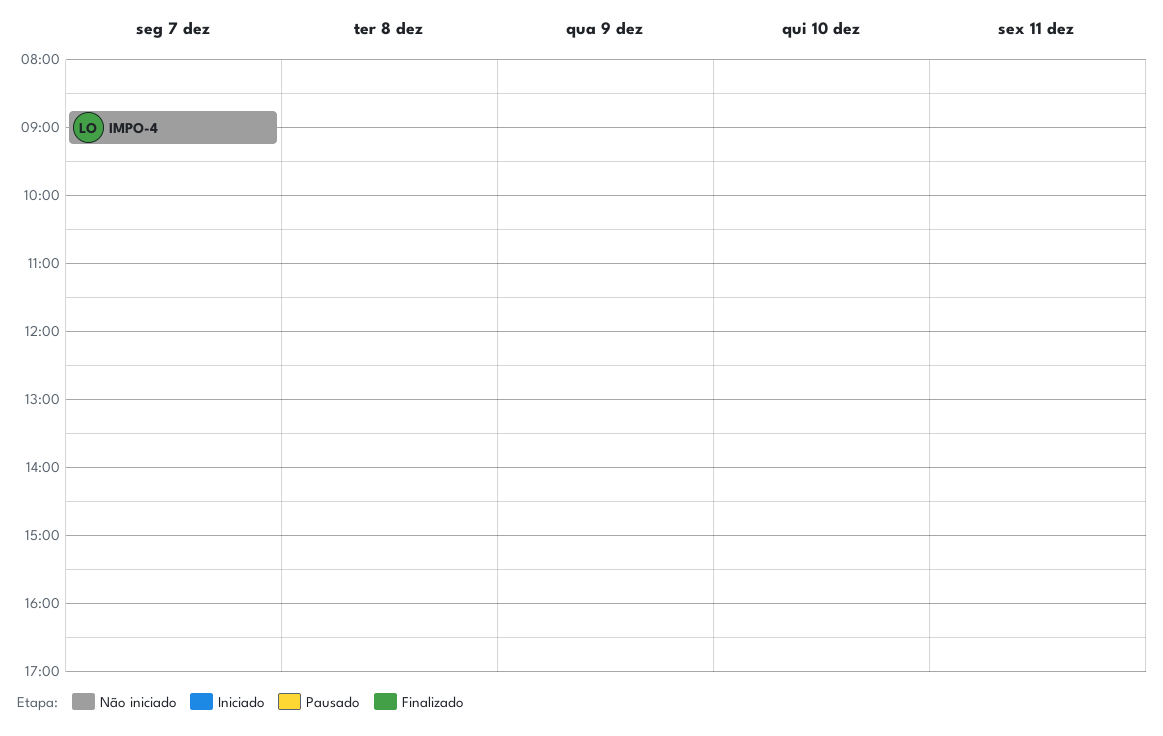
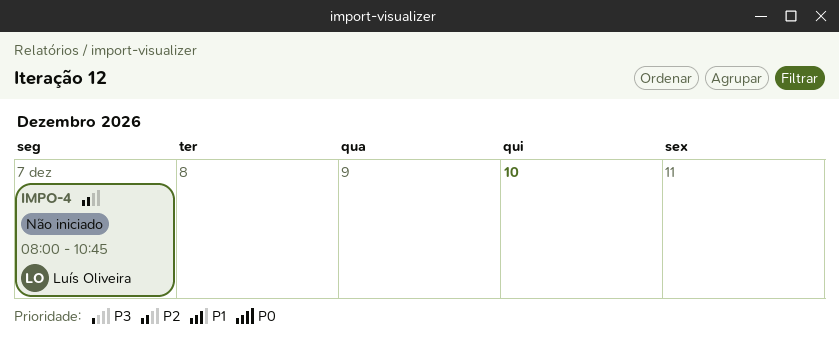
IMPO-4, begins: 08:45 -> 08:00
IMPO-4, ends: 09:15 -> 10:45

